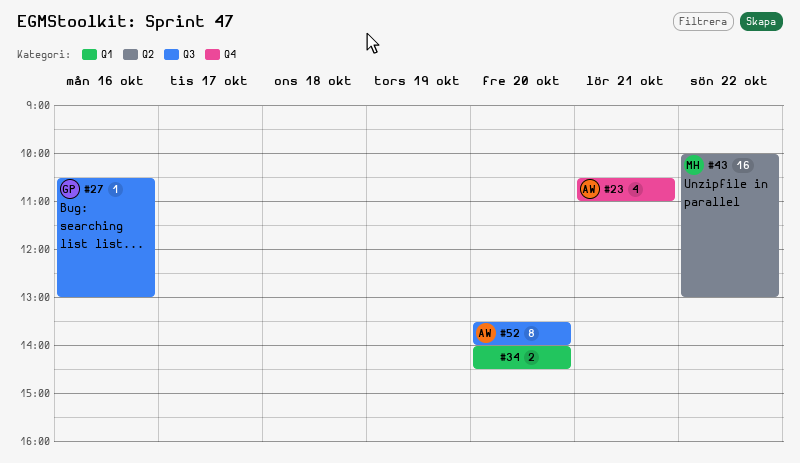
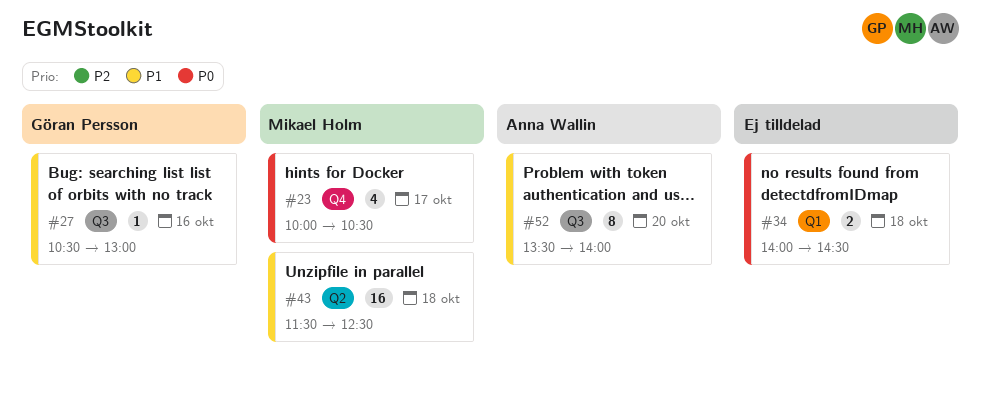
#23, owner: Anna Wallin -> Mikael Holm
#23, day: Oct 21 -> Oct 17
#23, begins: 10:30 -> 10:00
#23, ends: 11:00 -> 10:30
#34, day: Oct 20 -> Oct 18
#43, day: Oct 22 -> Oct 18
#43, begins: 10:00 -> 11:30
#43, ends: 13:00 -> 12:30

